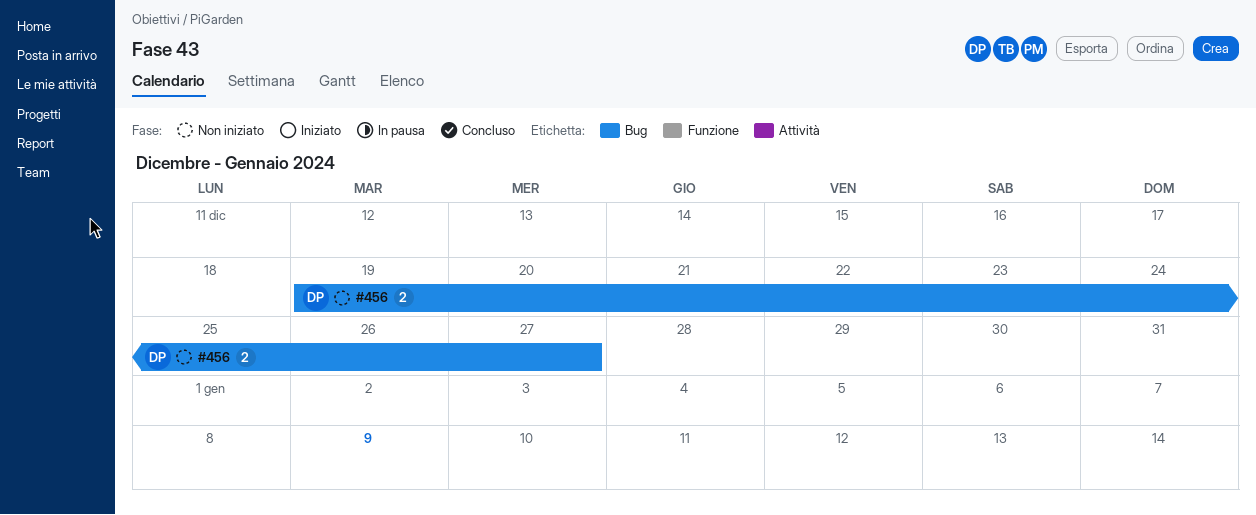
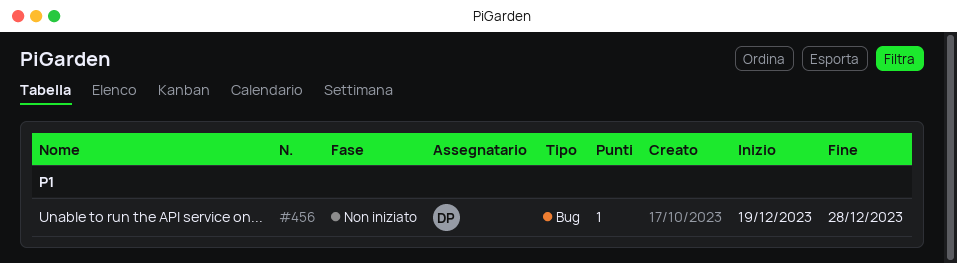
#456, estimate: 2 -> 1
#456, due: Dec 27 -> Dec 28

